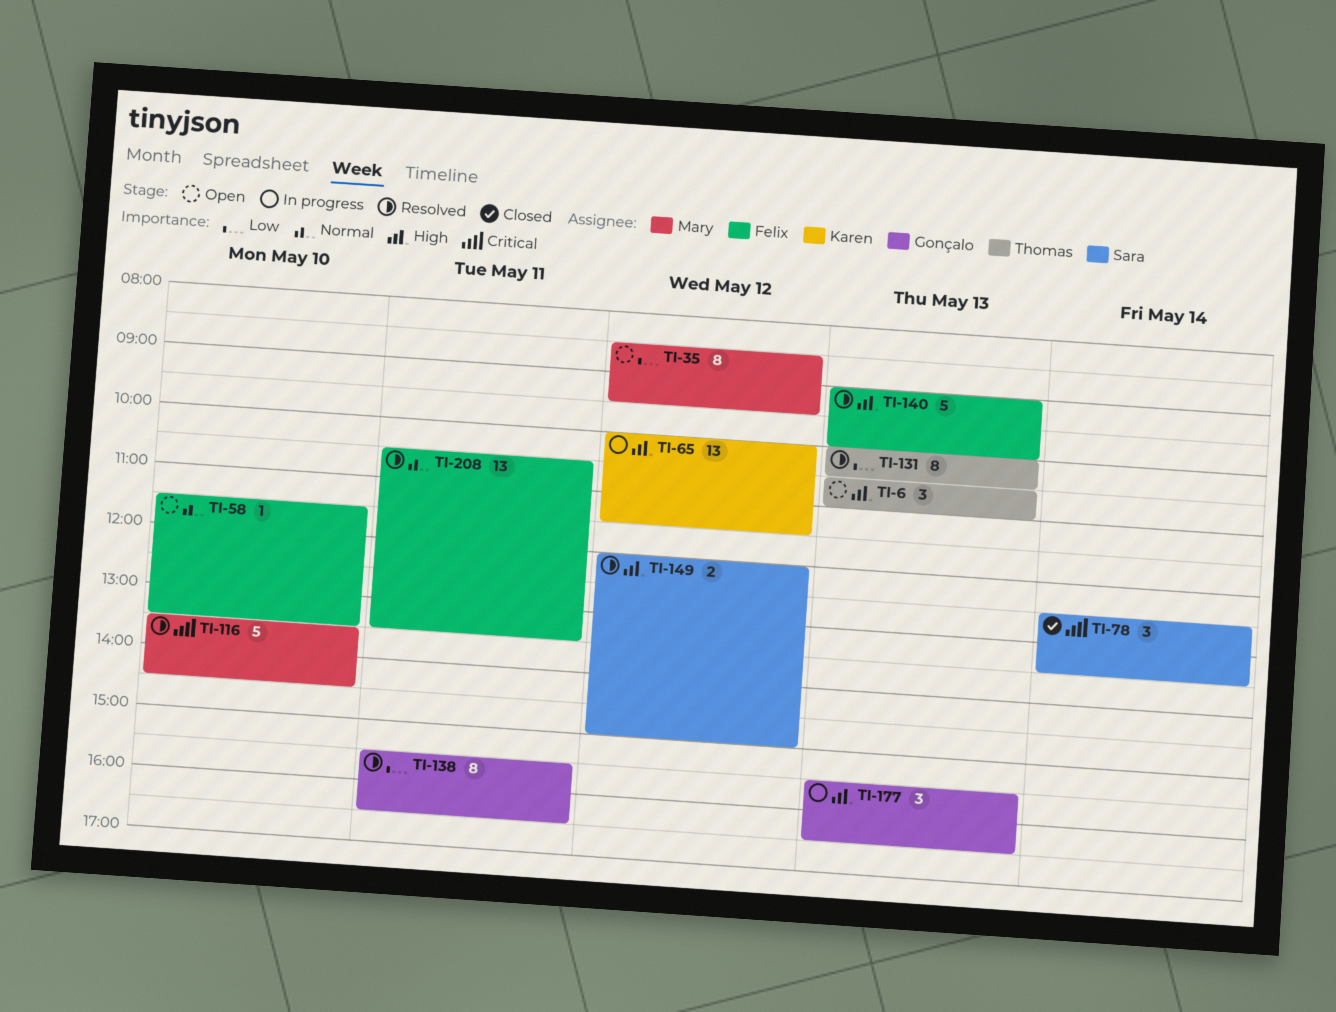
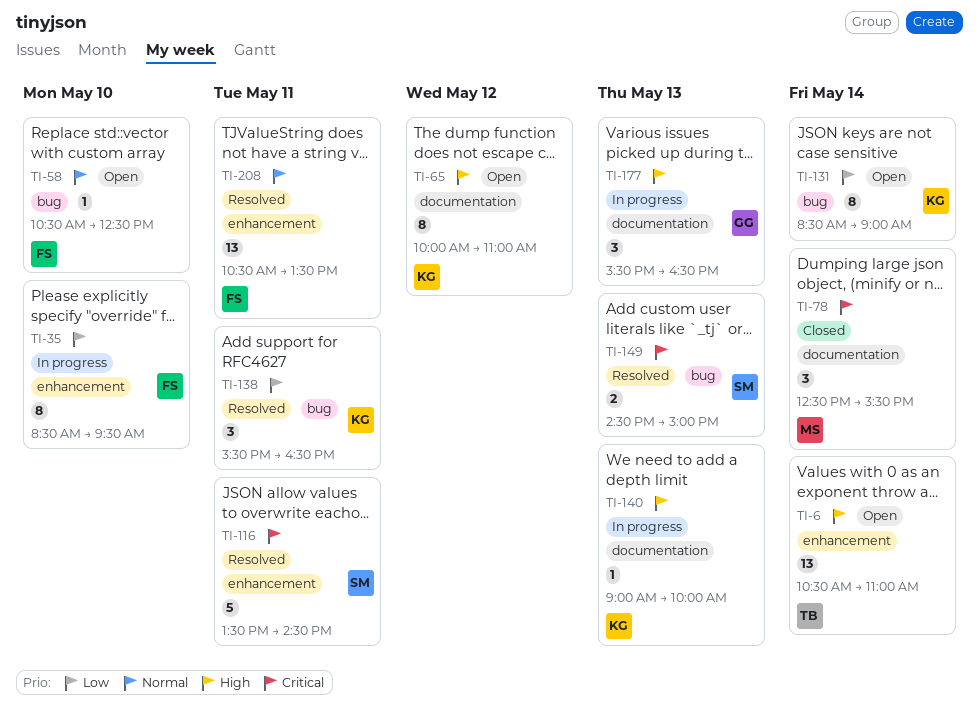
TI-6, estimate: 3 -> 13
TI-6, day: May 13 -> May 14
TI-35, status: Open -> In progress
TI-35, owner: Mary -> Felix
TI-35, day: May 12 -> May 10
TI-58, begins: 11:30 -> 10:30
TI-58, ends: 13:30 -> 12:30
TI-65, status: In progress -> Open
TI-65, estimate: 13 -> 8
TI-65, ends: 11:30 -> 11:00
TI-78, owner: Sara -> Mary
TI-78, ends: 13:30 -> 15:30
TI-116, owner: Mary -> Sara
TI-116, day: May 10 -> May 11
TI-131, status: Resolved -> Open
TI-131, owner: Thomas -> Karen
TI-131, day: May 13 -> May 14
TI-131, begins: 10:00 -> 08:30
TI-131, ends: 10:30 -> 09:00
TI-138, owner: Gonçalo -> Karen
TI-138, estimate: 8 -> 3
TI-140, status: Resolved -> In progress
TI-140, owner: Felix -> Karen
TI-140, estimate: 5 -> 1
TI-149, priority: High -> Critical
TI-149, day: May 12 -> May 13
TI-149, begins: 12:00 -> 14:30

